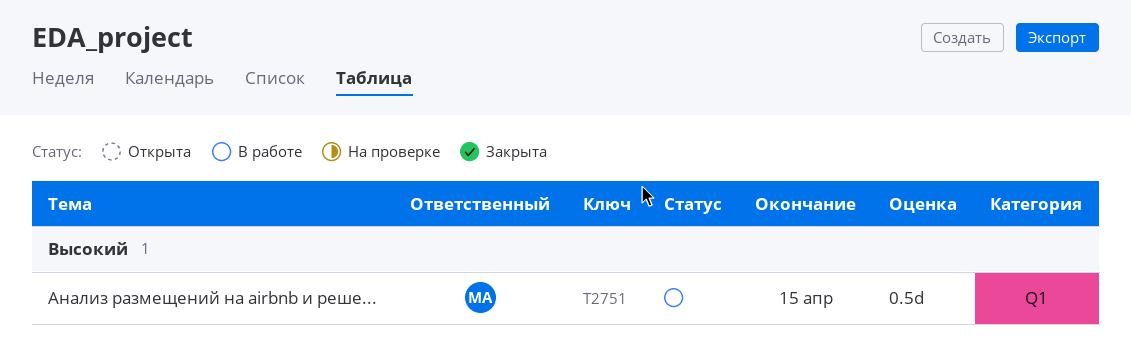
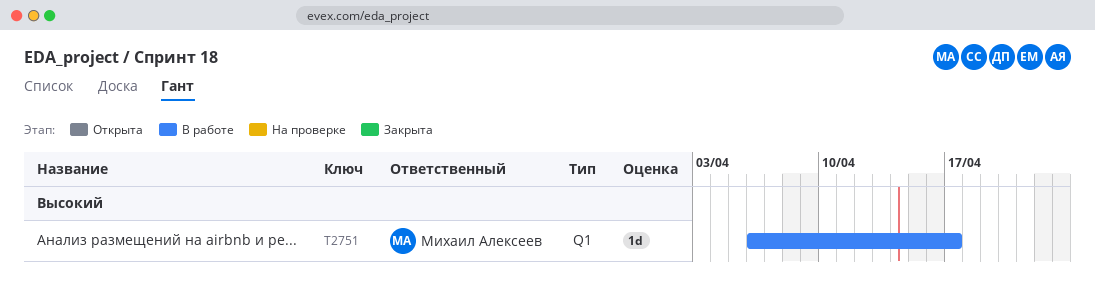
T2751, estimate: 0.5d -> 1d
T2751, due: Apr 15 -> Apr 17

